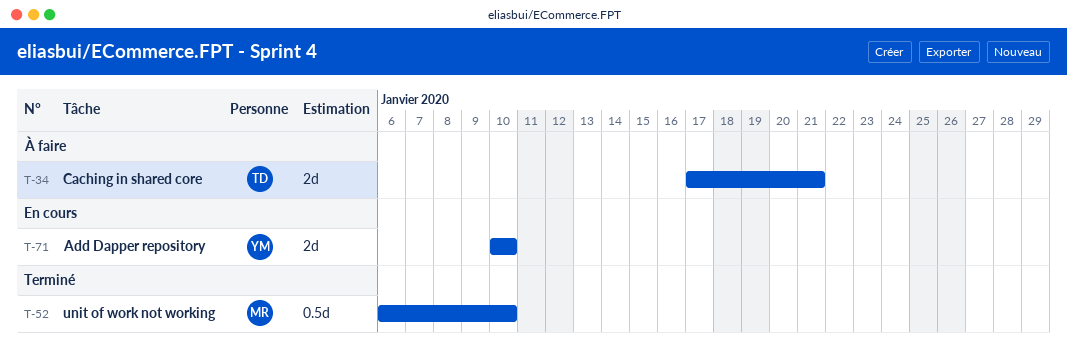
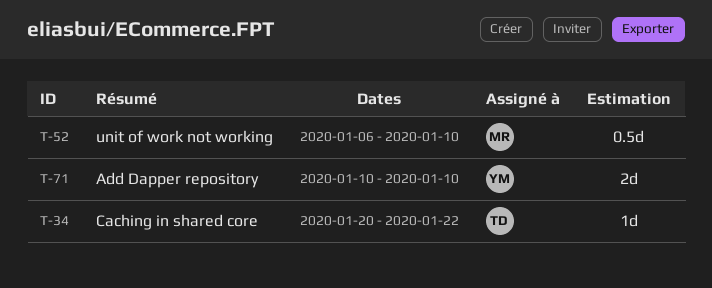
T-34, estimate: 2d -> 1d
T-34, start: Jan 17 -> Jan 20
T-34, due: Jan 21 -> Jan 22

